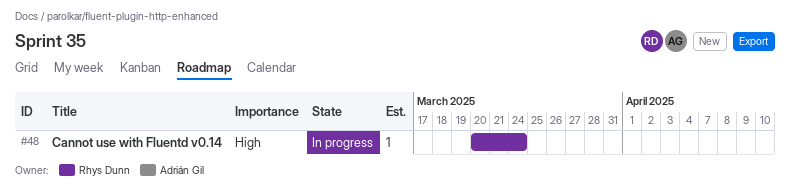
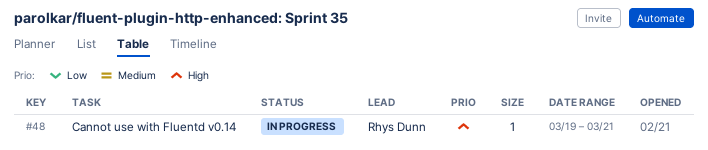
#48, start: Mar 20 -> Mar 19
#48, due: Mar 24 -> Mar 21

